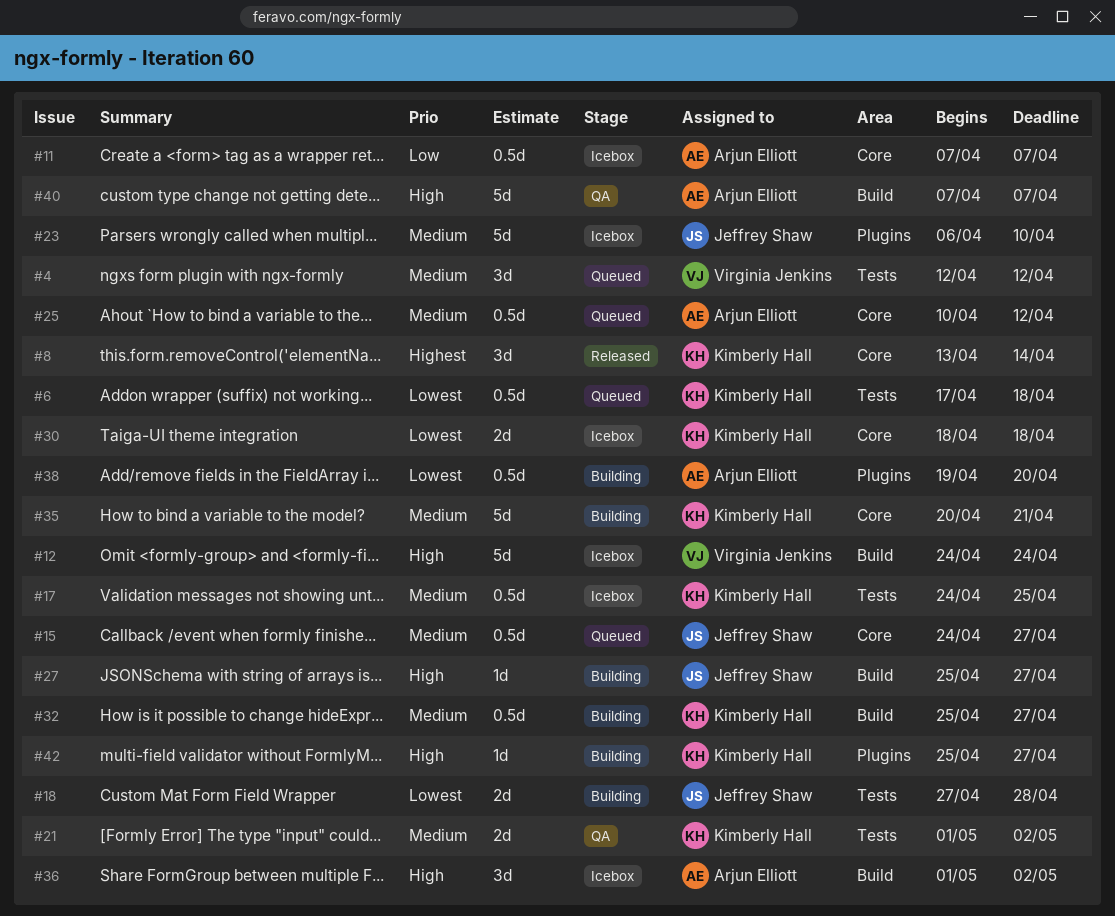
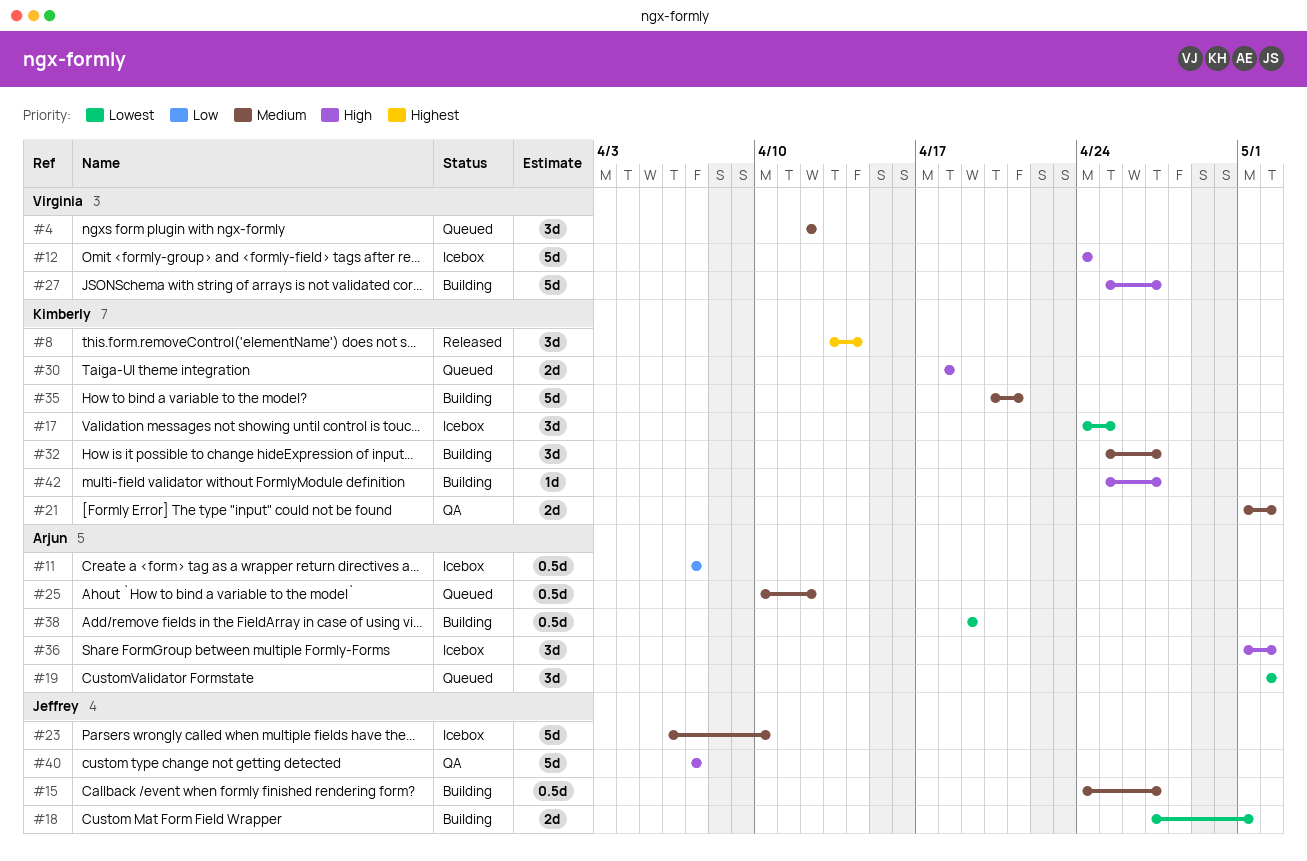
#6: present -> none
#15, status: Queued -> Building
#17, priority: Medium -> Lowest
#17, estimate: 0.5d -> 3d
#18, due: Apr 28 -> May 1
#19: none -> present
#27, owner: Jeffrey Shaw -> Virginia Jenkins
#27, estimate: 1d -> 5d
#30, status: Icebox -> Queued
#30, priority: Lowest -> High
#32, estimate: 0.5d -> 3d
#38, due: Apr 20 -> Apr 19
#40, owner: Arjun Elliott -> Jeffrey Shaw

